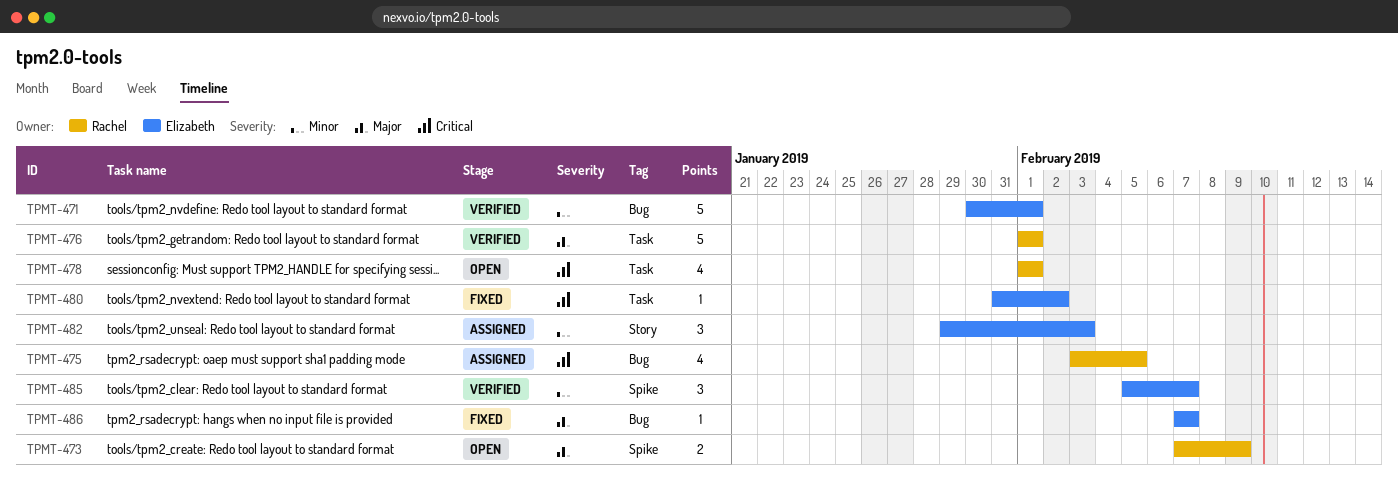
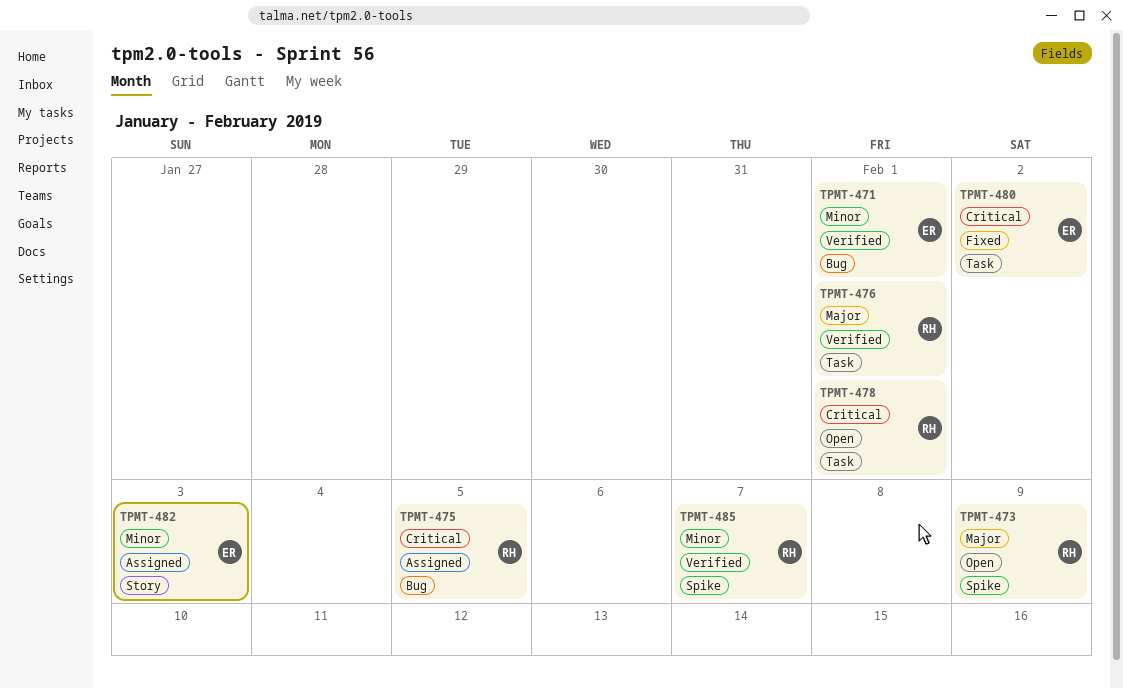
TPMT-485, owner: Elizabeth -> Rachel
TPMT-486: present -> none

